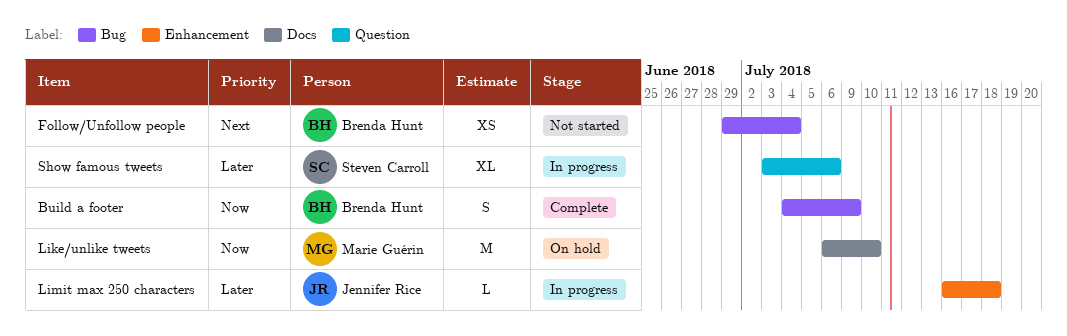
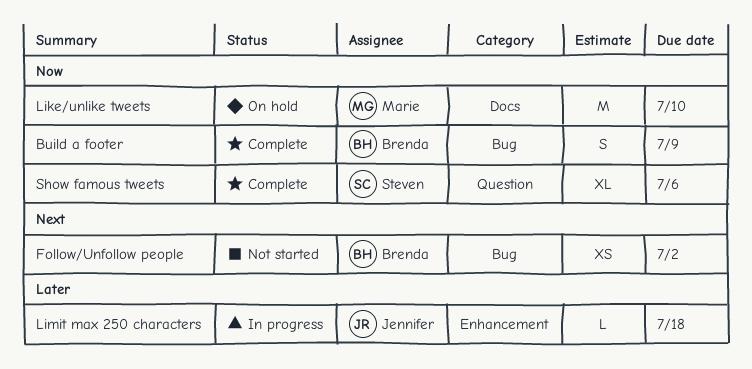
Follow/Unfollow people, due: Jul 4 -> Jul 2
Show famous tweets, status: In progress -> Complete
Show famous tweets, priority: Later -> Now

